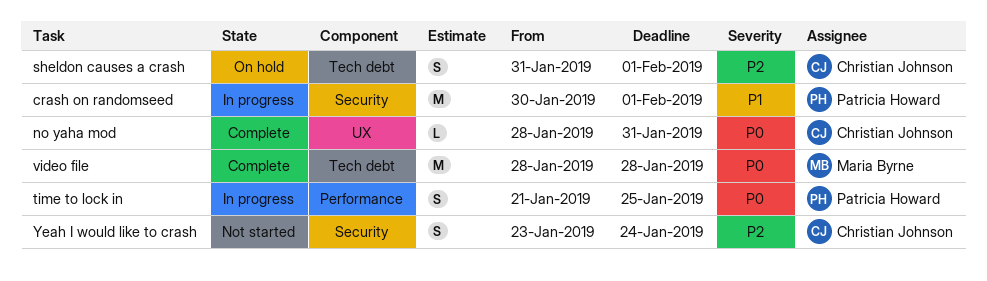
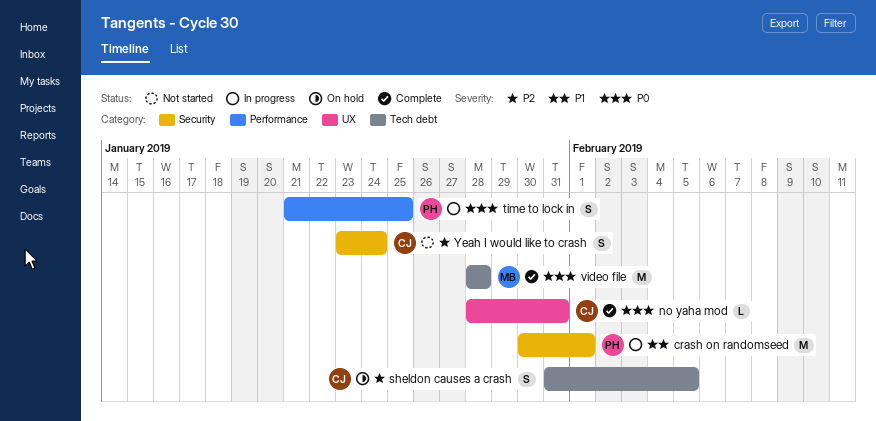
sheldon causes a crash, due: Feb 1 -> Feb 5

